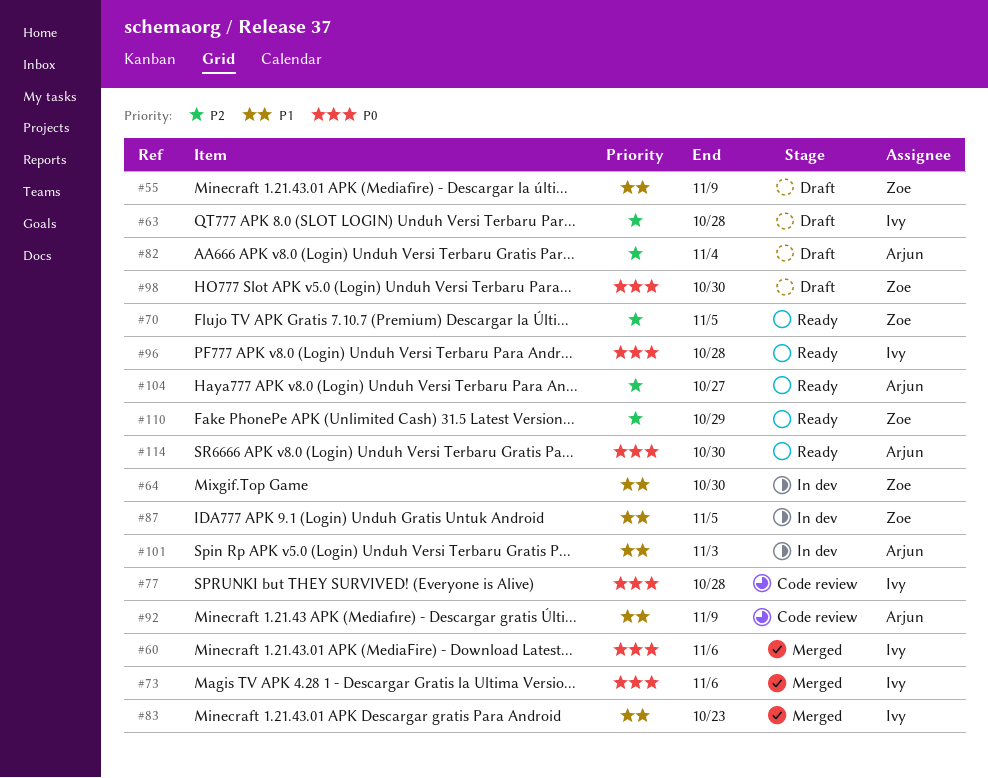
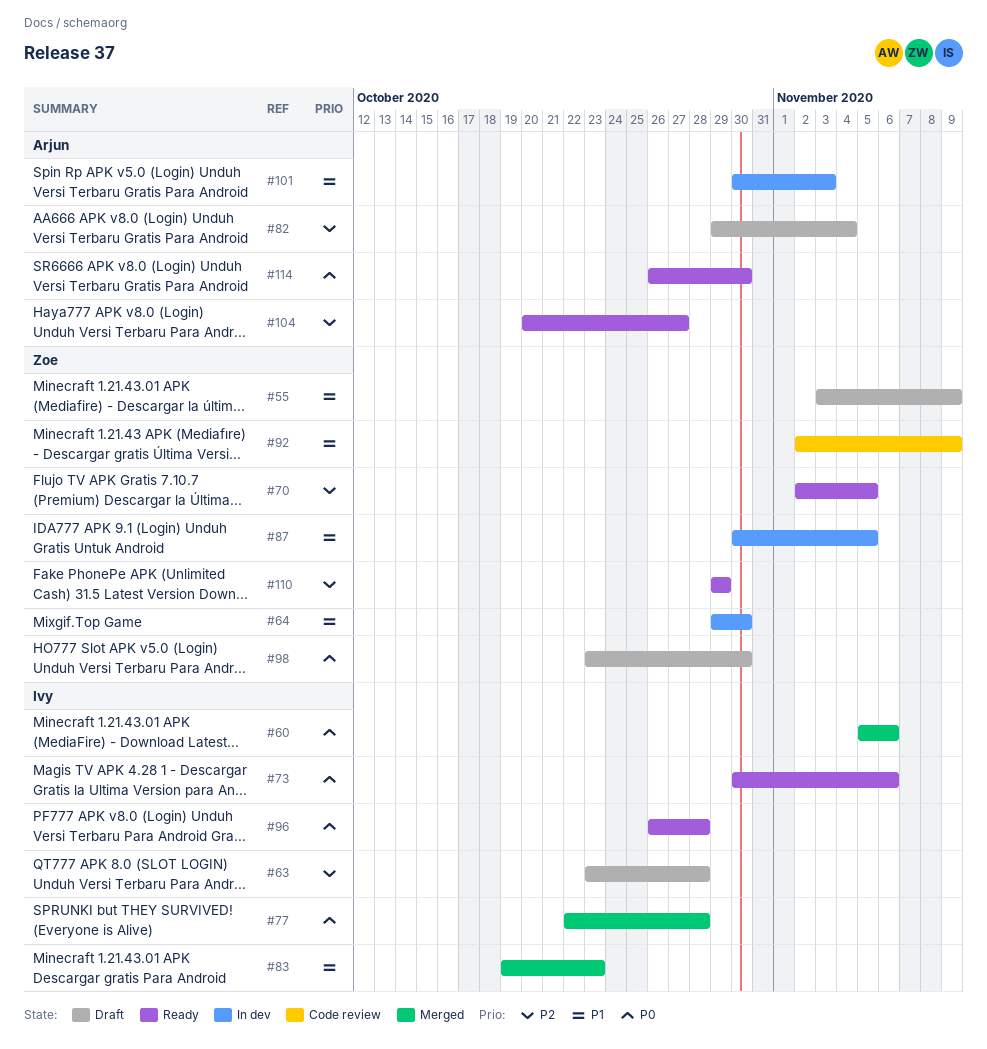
#73, status: Merged -> Ready
#77, status: Code review -> Merged
#92, owner: Arjun -> Zoe

